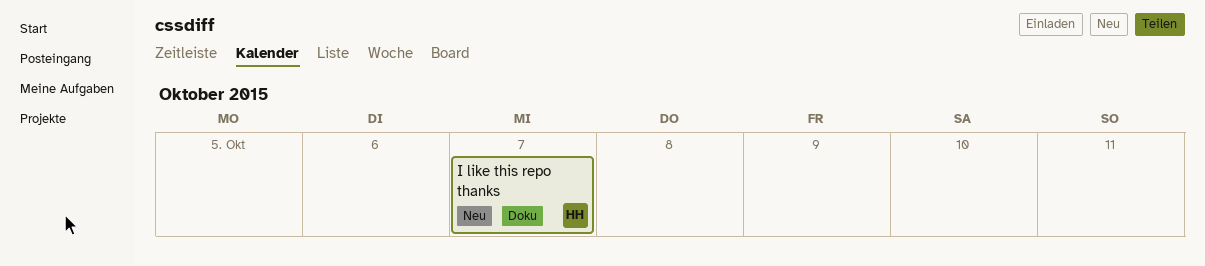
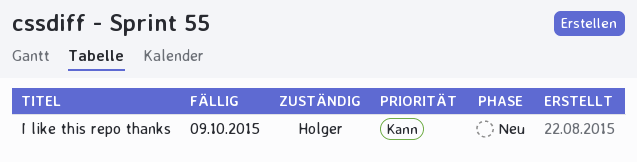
I like this repo thanks, due: Oct 7 -> Oct 9

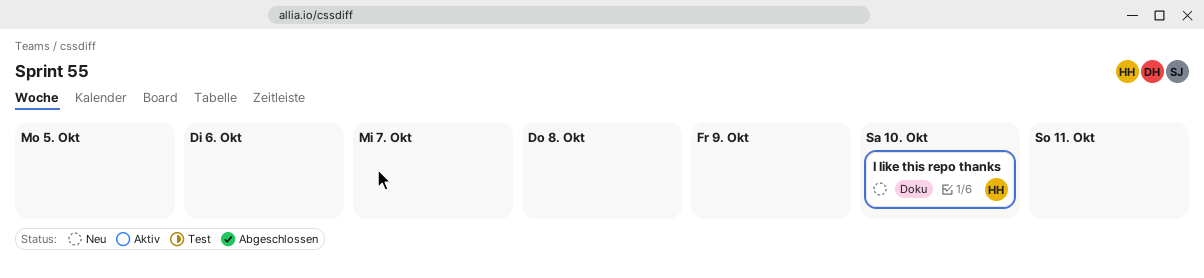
I like this repo thanks, due: Oct 9 -> Oct 10

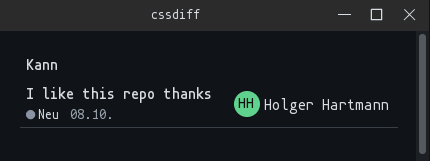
I like this repo thanks, due: Oct 10 -> Oct 8

